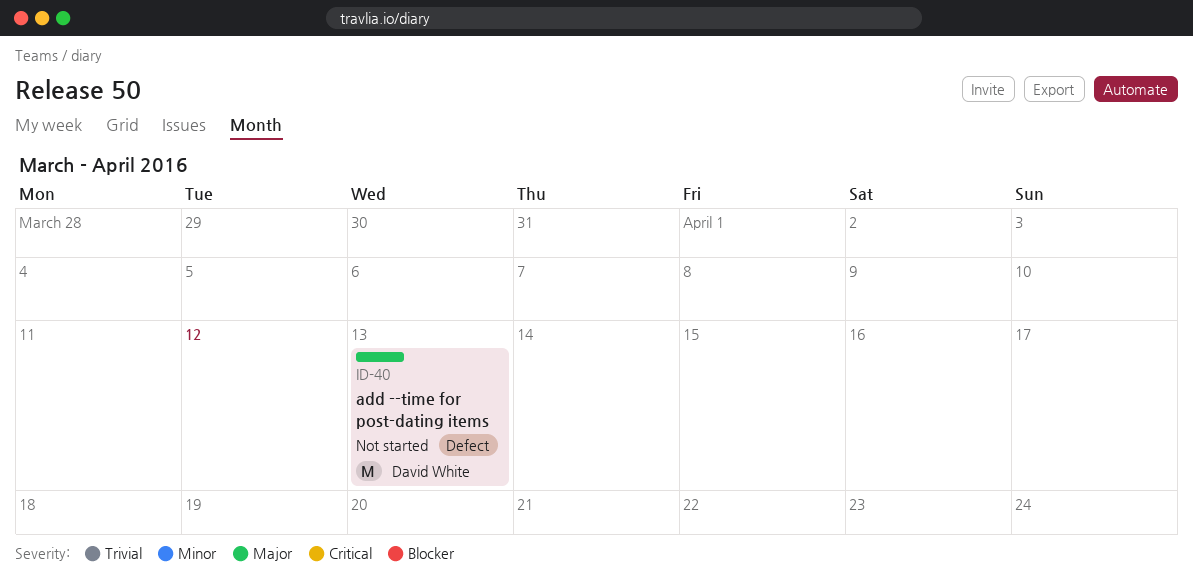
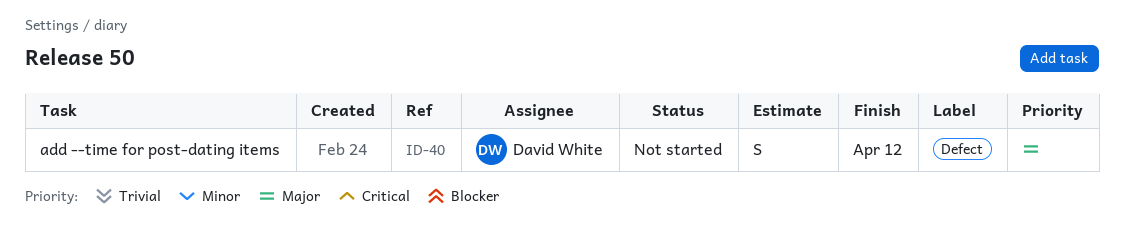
ID-40, estimate: M -> S
ID-40, due: Apr 13 -> Apr 12

